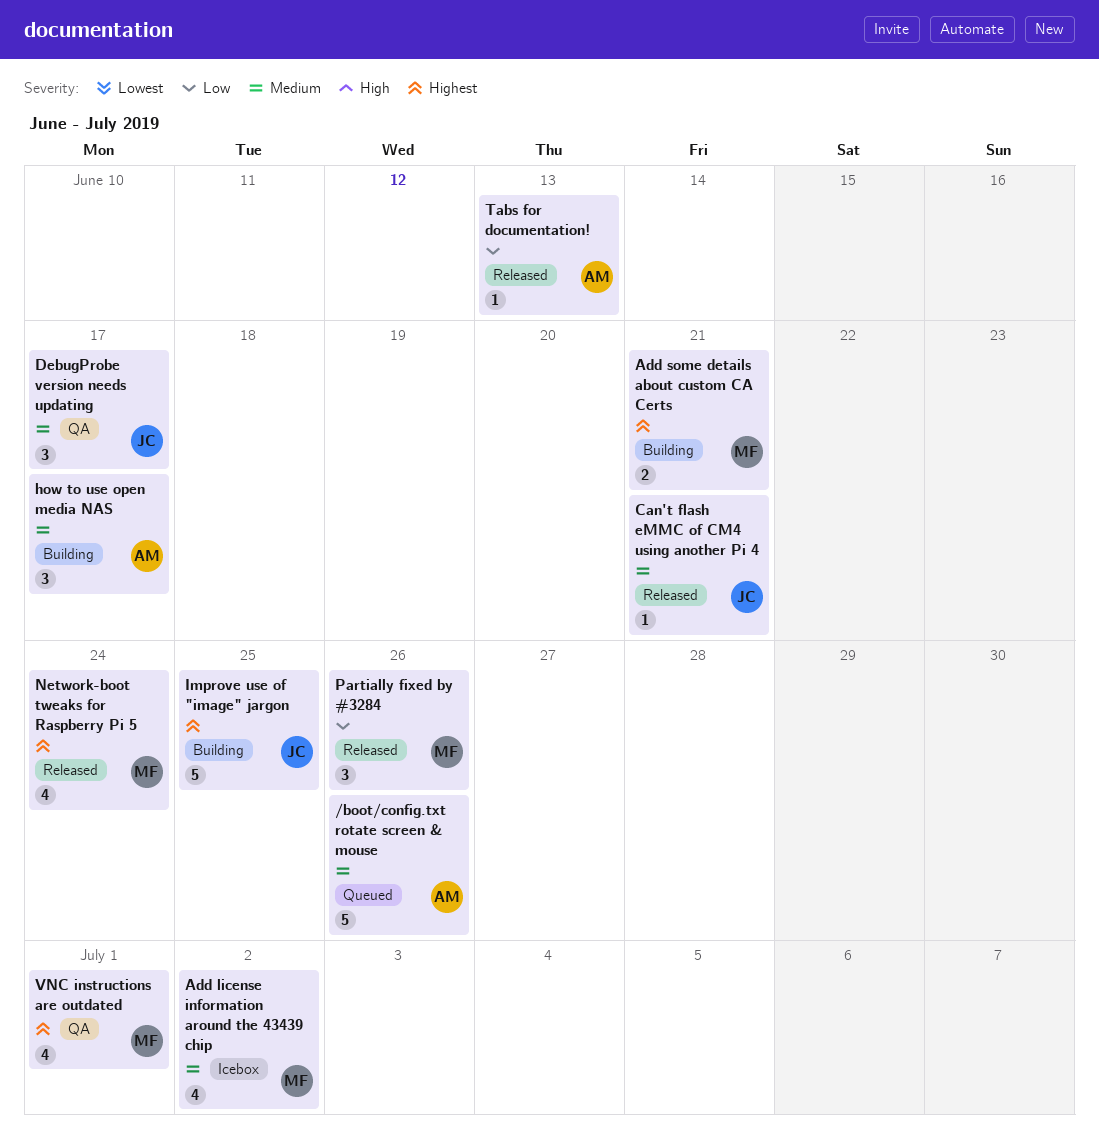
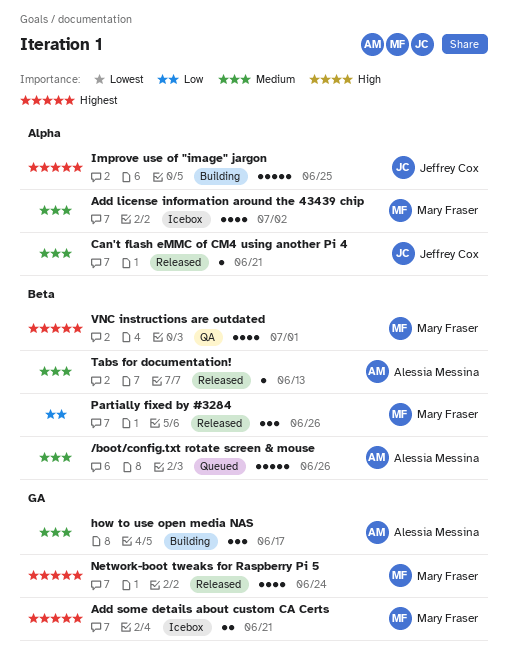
Add some details about custom CA Certs, status: Building -> Icebox
DebugProbe version needs updating: present -> none
Tabs for documentation!, priority: Low -> Medium

